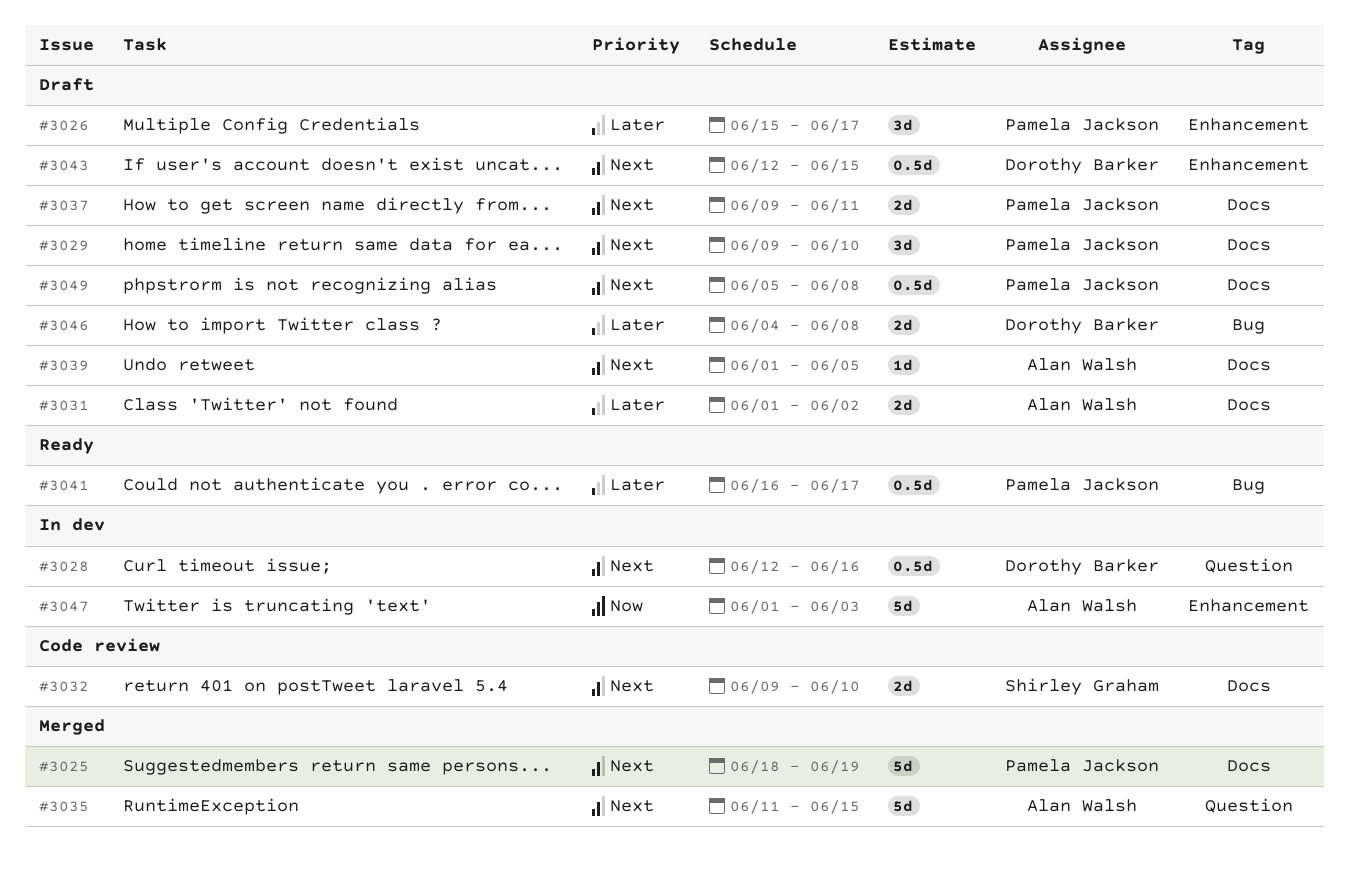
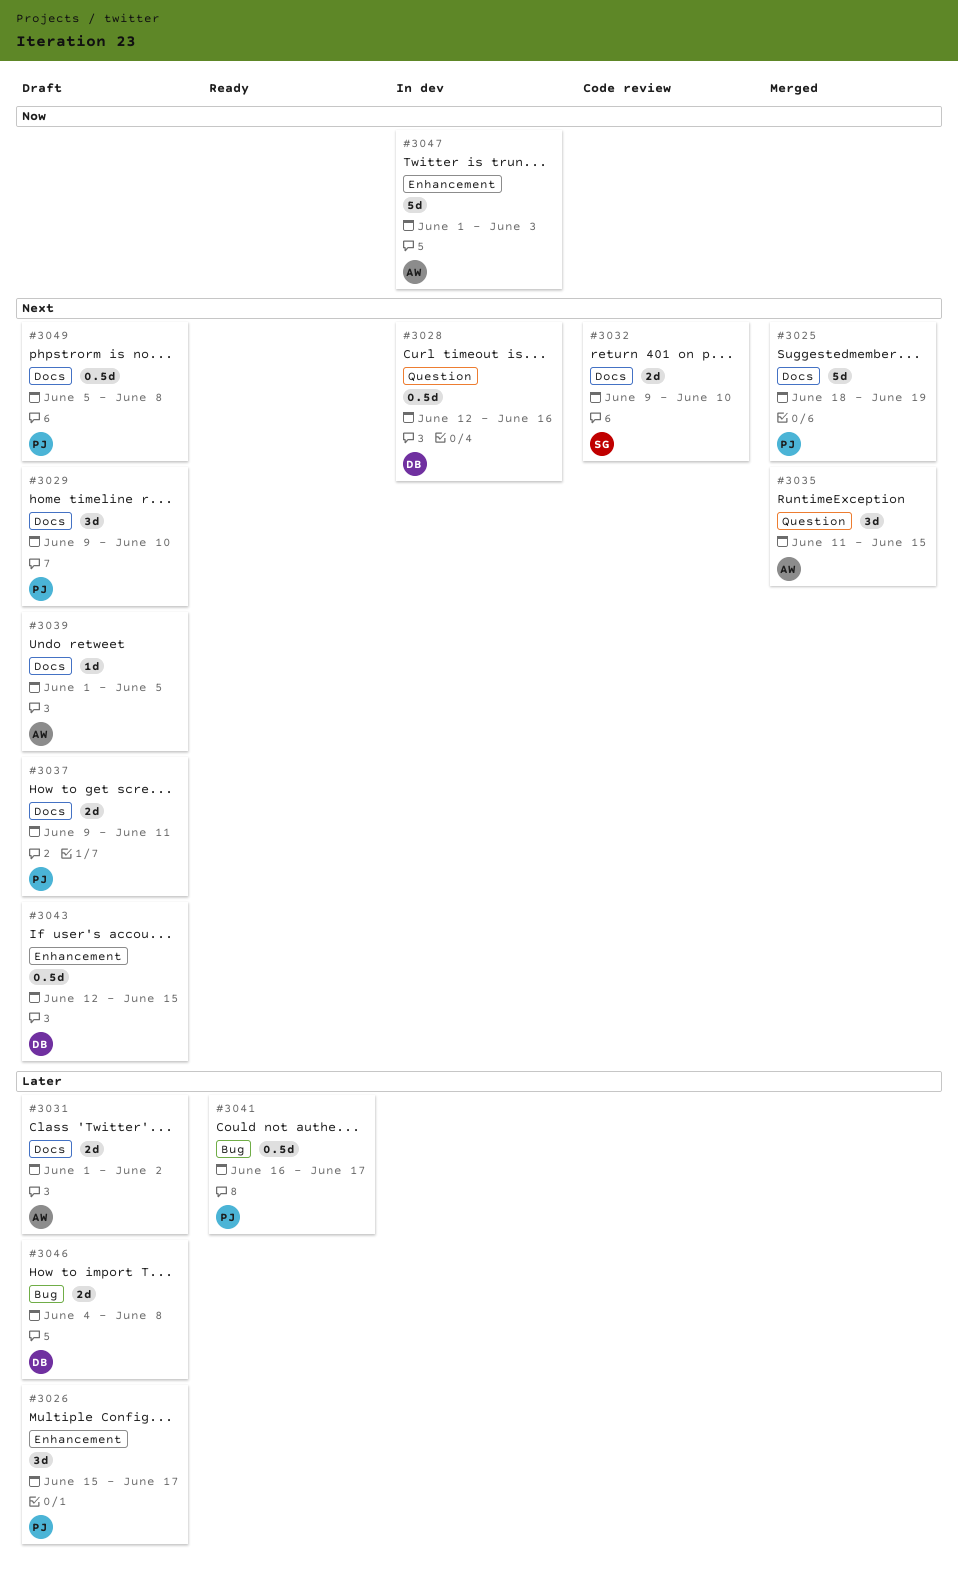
#3035, estimate: 5d -> 3d

